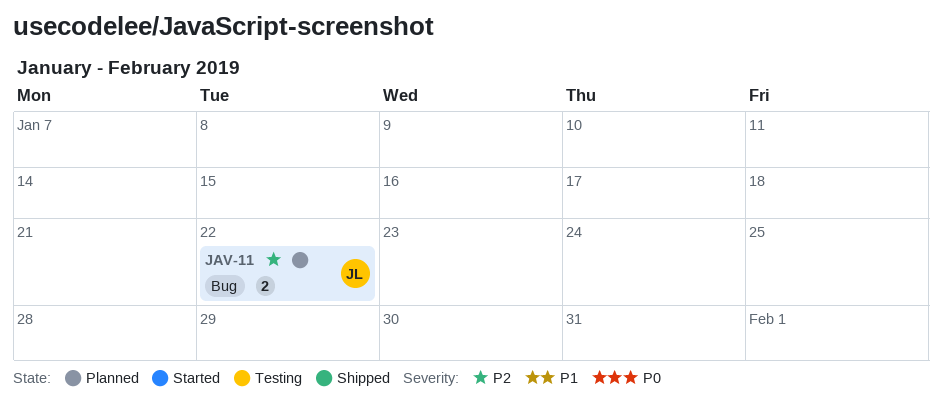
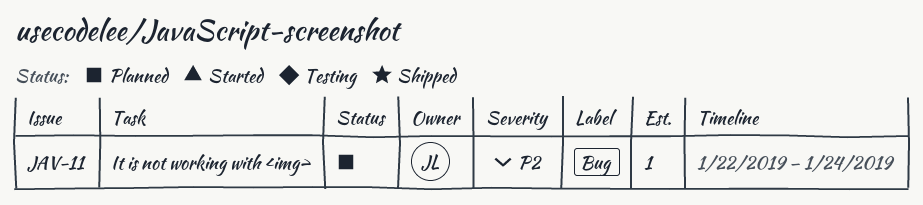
JAV-11, estimate: 2 -> 1
JAV-11, due: Jan 22 -> Jan 24

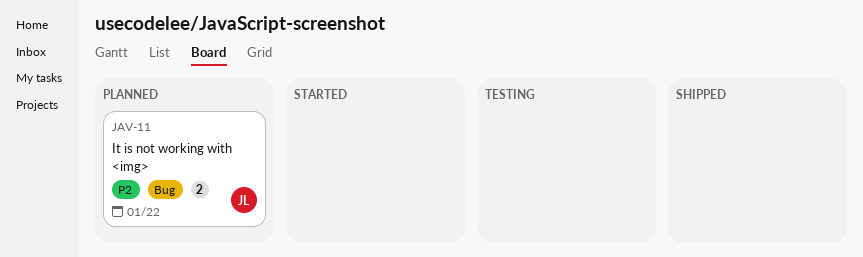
JAV-11, estimate: 1 -> 2
JAV-11, due: Jan 24 -> Jan 22

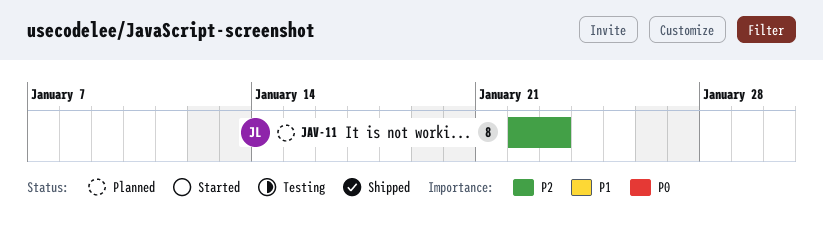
JAV-11, estimate: 2 -> 8
JAV-11, due: Jan 22 -> Jan 23

